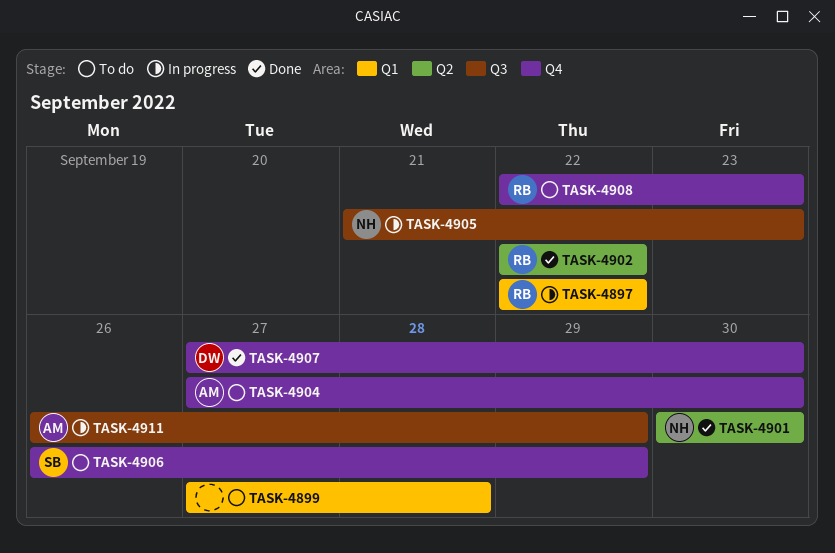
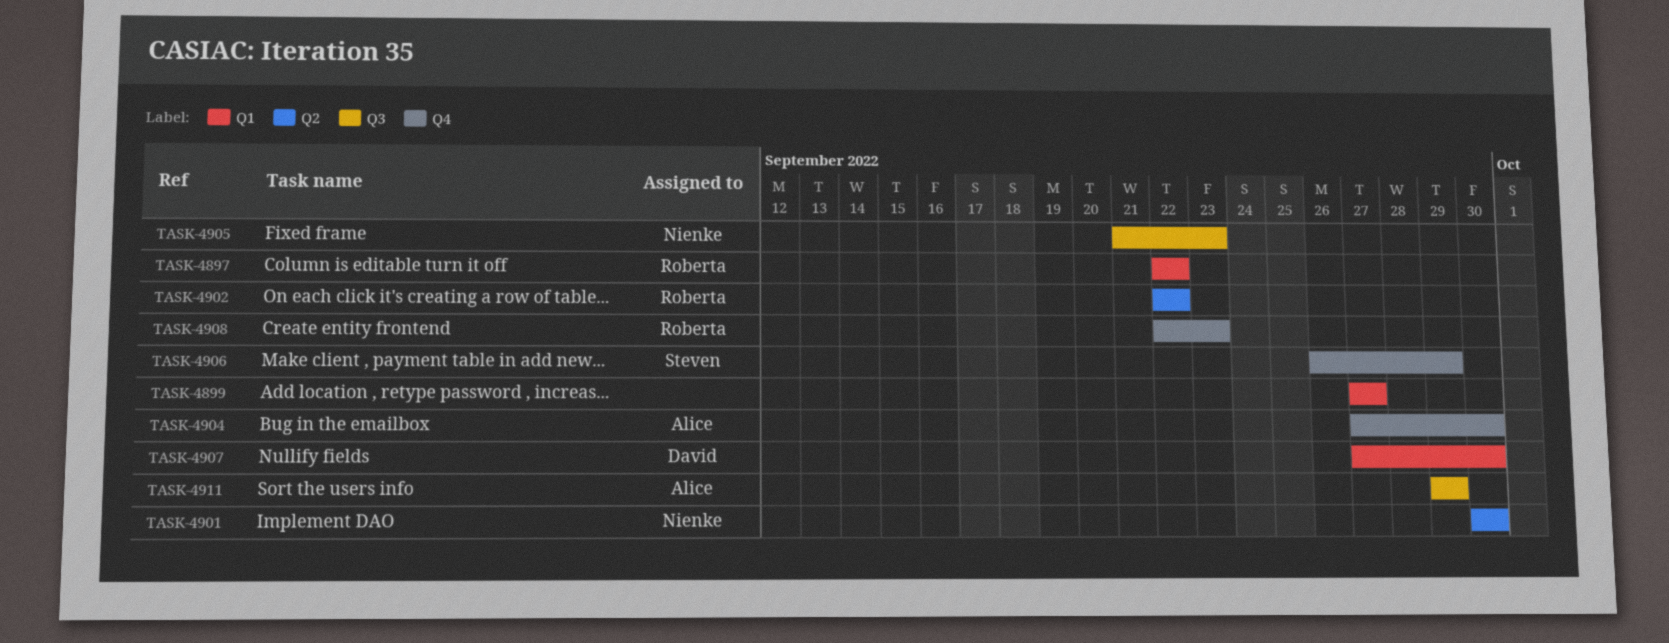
TASK-4899, due: Sep 28 -> Sep 27
TASK-4907, label: Q4 -> Q1
TASK-4911, start: Sep 26 -> Sep 29

